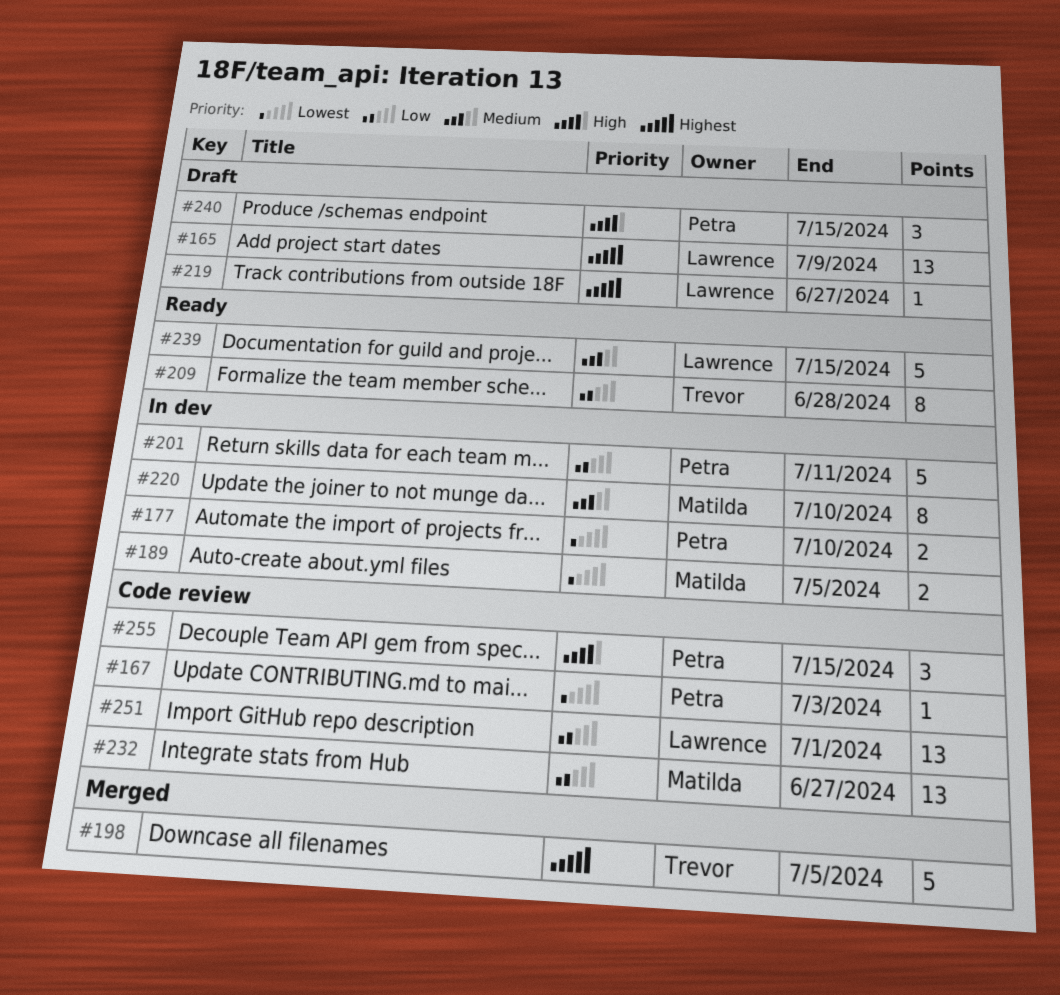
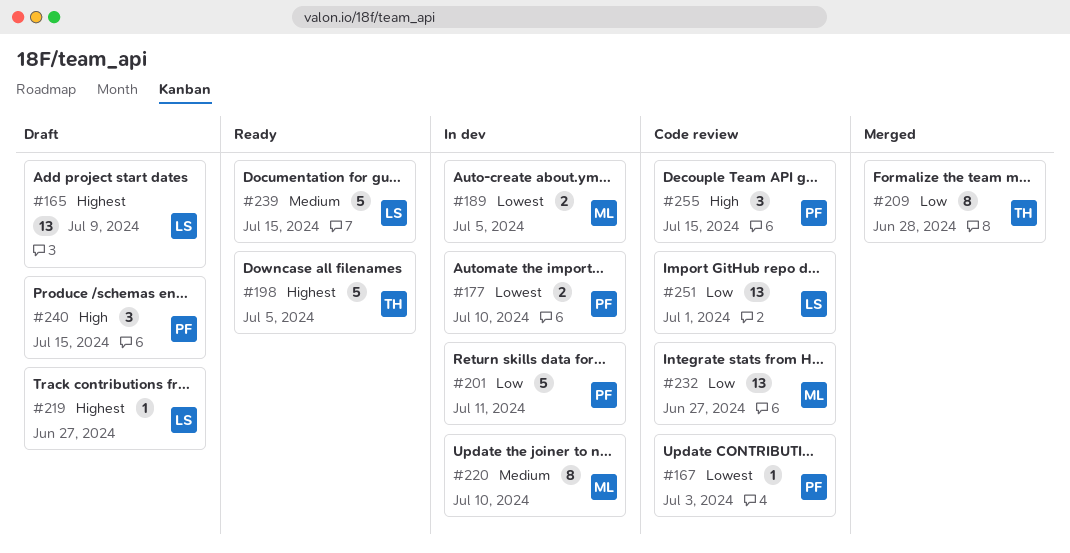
#198, status: Merged -> Ready
#209, status: Ready -> Merged

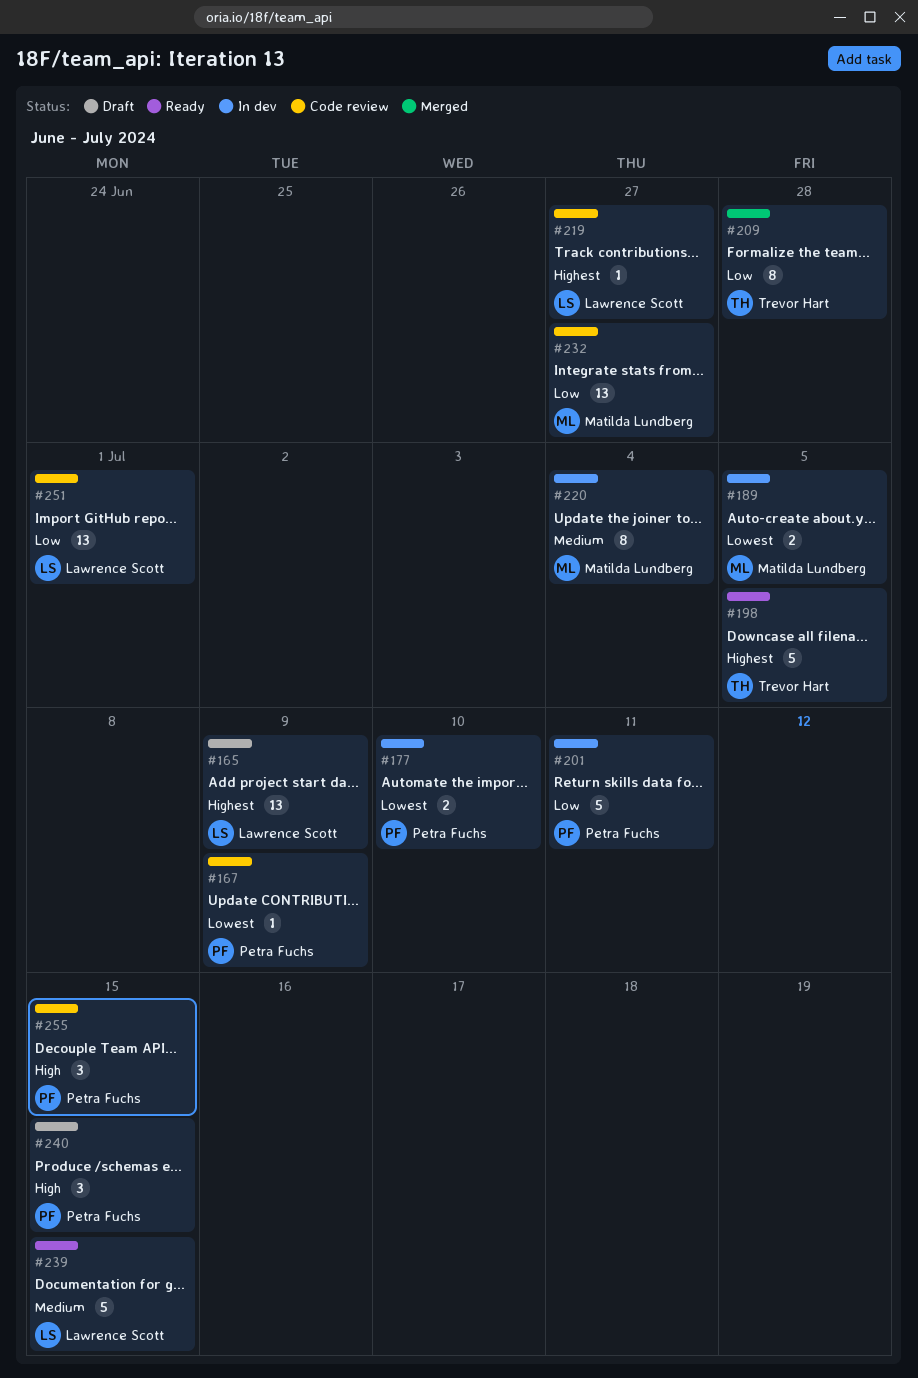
#167, due: Jul 3 -> Jul 9
#219, status: Draft -> Code review
#220, due: Jul 10 -> Jul 4

